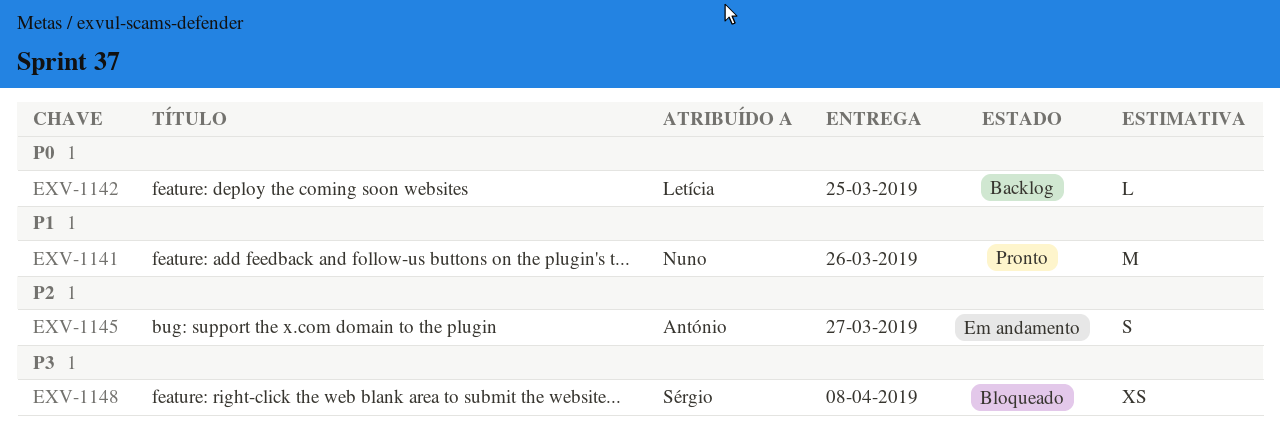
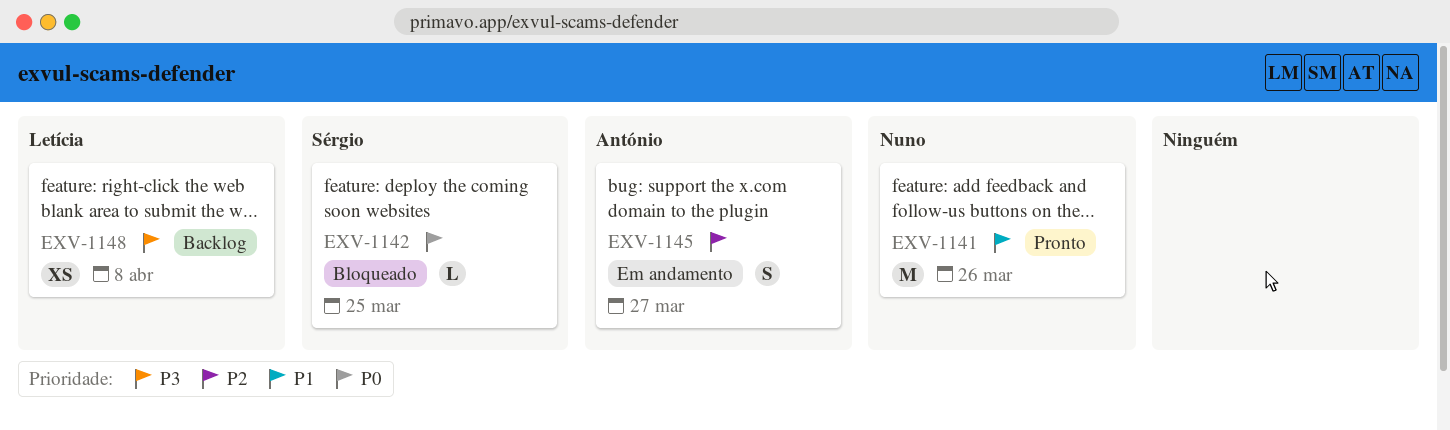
EXV-1142, status: Backlog -> Bloqueado
EXV-1142, owner: Letícia -> Sérgio
EXV-1148, status: Bloqueado -> Backlog
EXV-1148, owner: Sérgio -> Letícia

